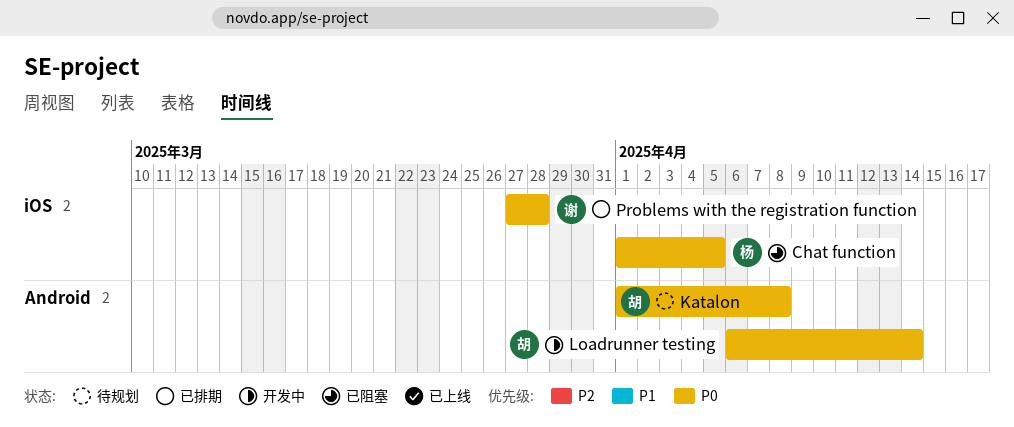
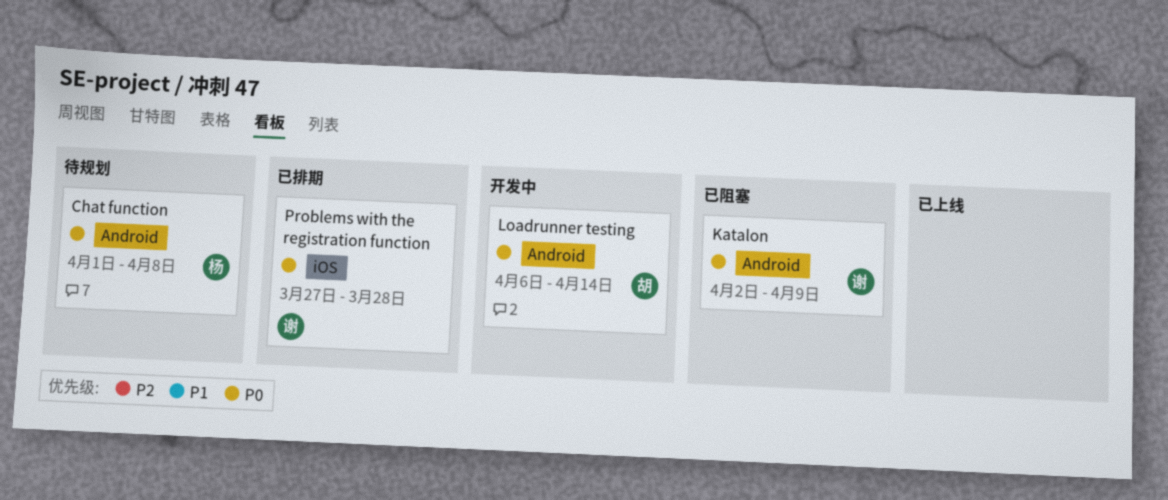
Chat function, status: 已阻塞 -> 待规划
Chat function, label: iOS -> Android
Chat function, due: Apr 5 -> Apr 8
Katalon, status: 待规划 -> 已阻塞
Katalon, owner: 胡 -> 谢
Katalon, start: Apr 1 -> Apr 2
Katalon, due: Apr 8 -> Apr 9

